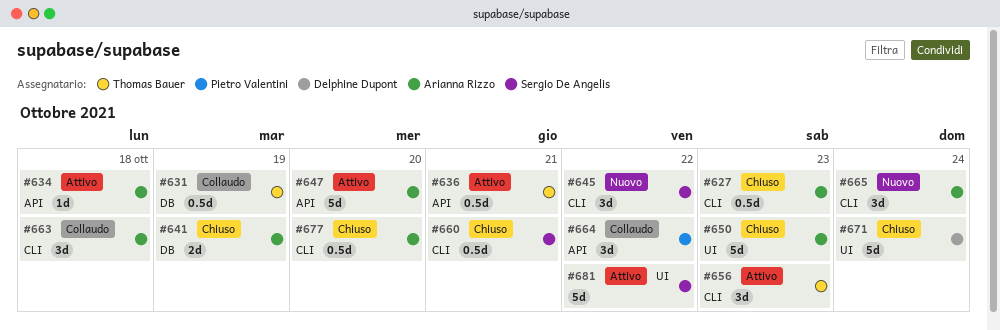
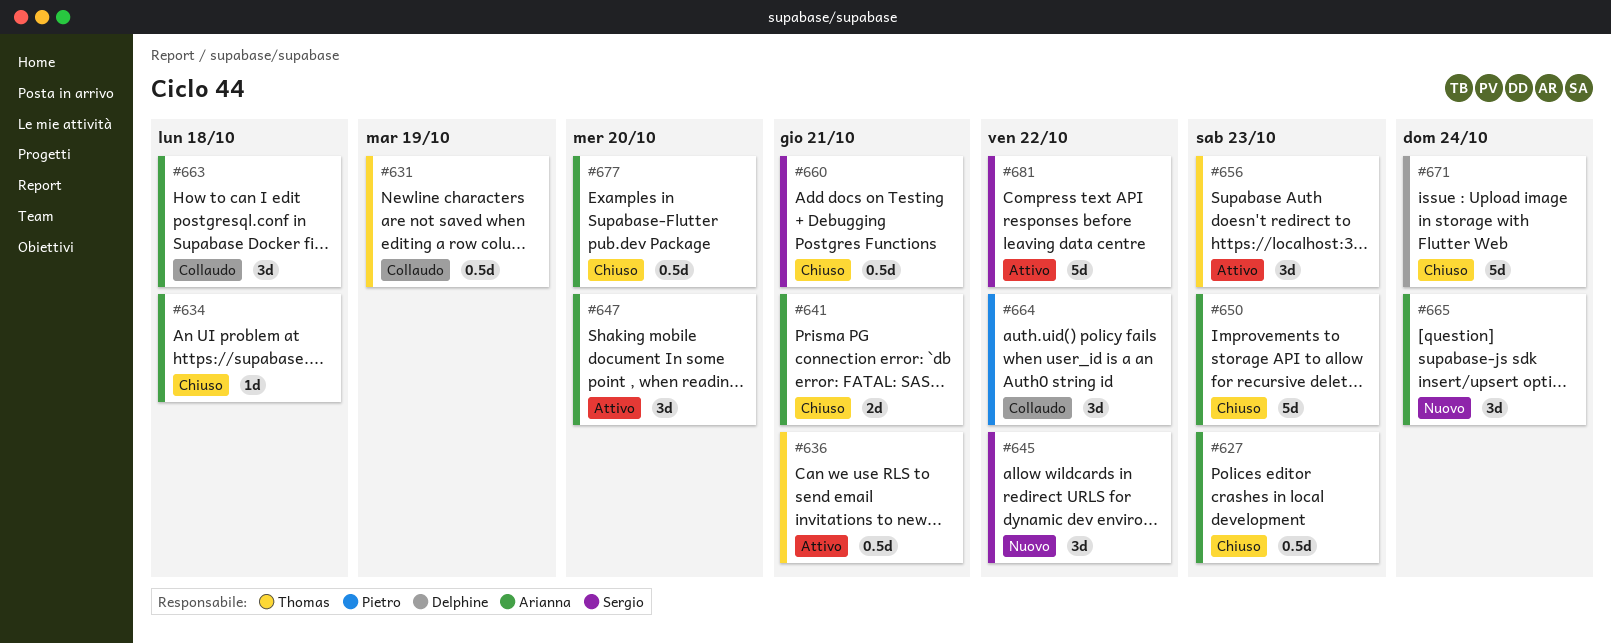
#634, status: Attivo -> Chiuso
#641, due: Oct 19 -> Oct 21
#647, estimate: 5d -> 3d

